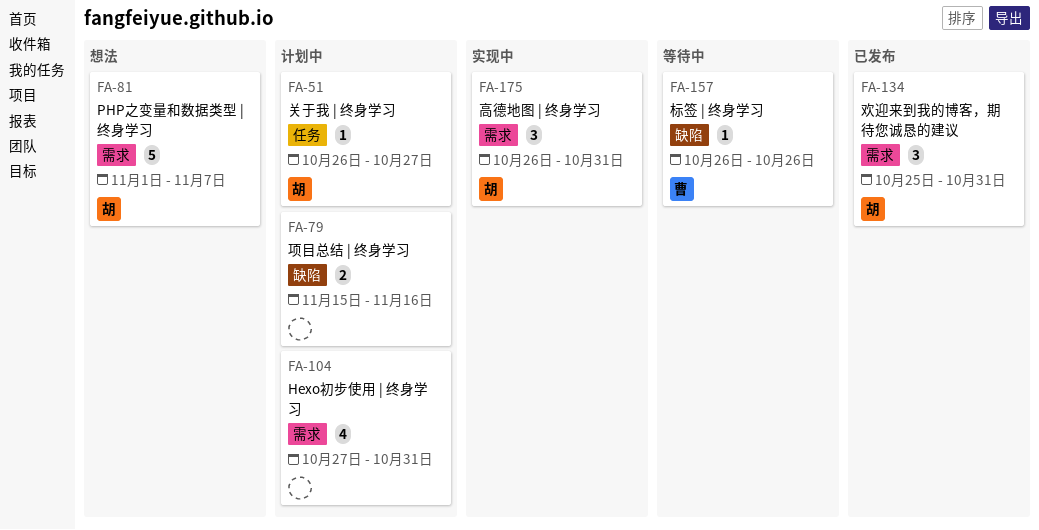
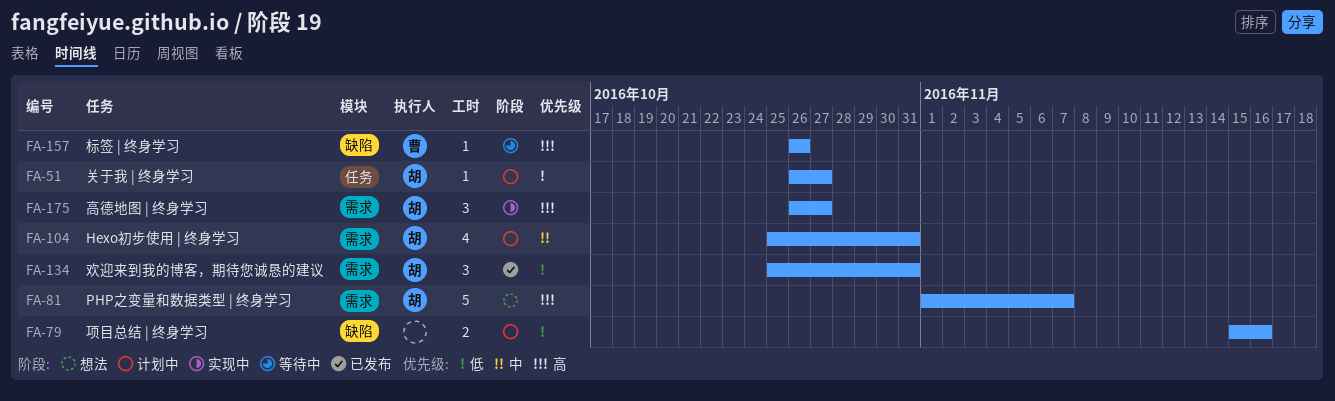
FA-104, owner: none -> 胡
FA-104, start: Oct 27 -> Oct 25
FA-175, due: Oct 31 -> Oct 27

